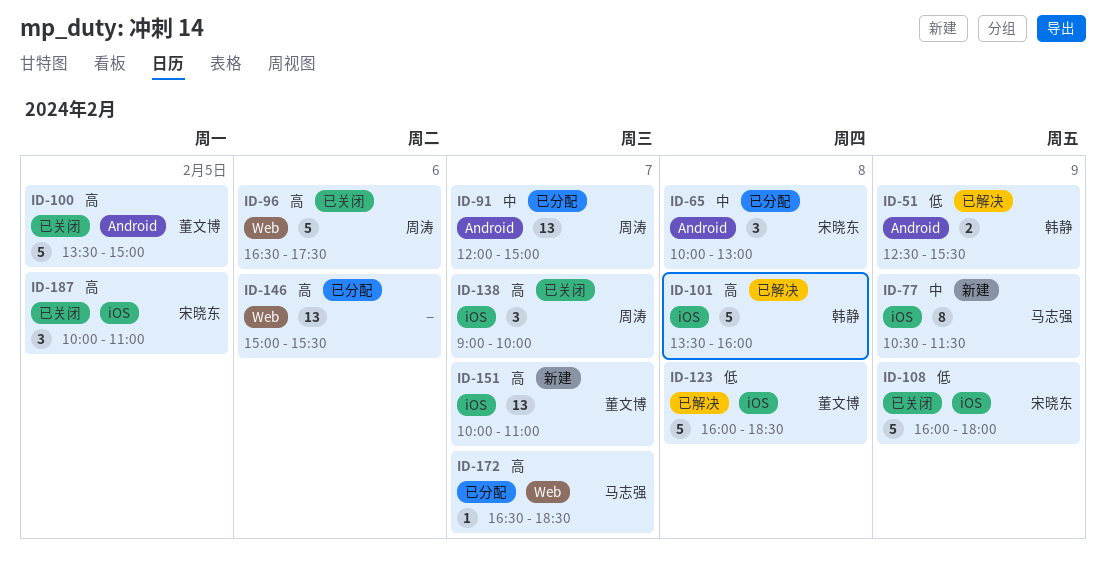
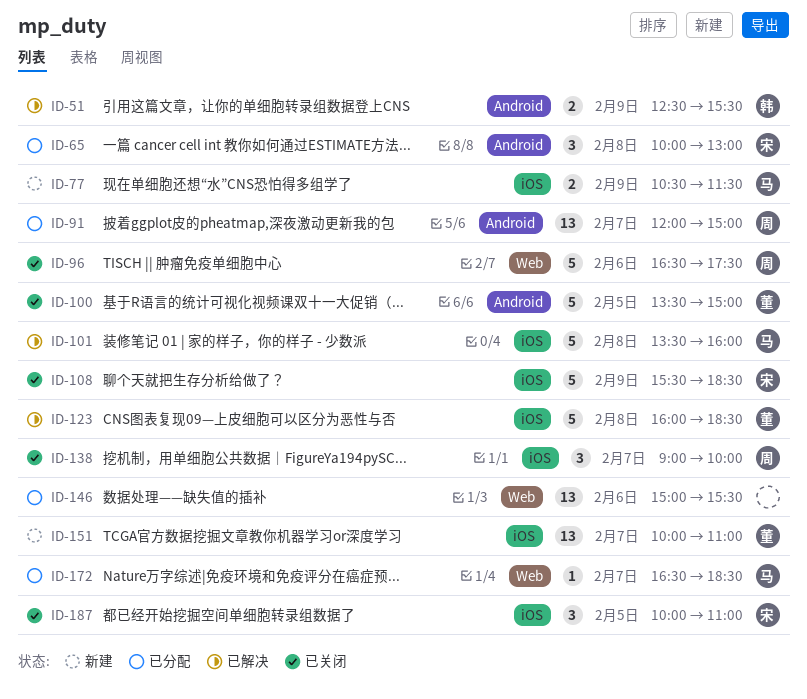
ID-77, estimate: 8 -> 2
ID-101, owner: 韩静 -> 马志强
ID-108, begins: 16:00 -> 15:30
ID-108, ends: 18:00 -> 18:30

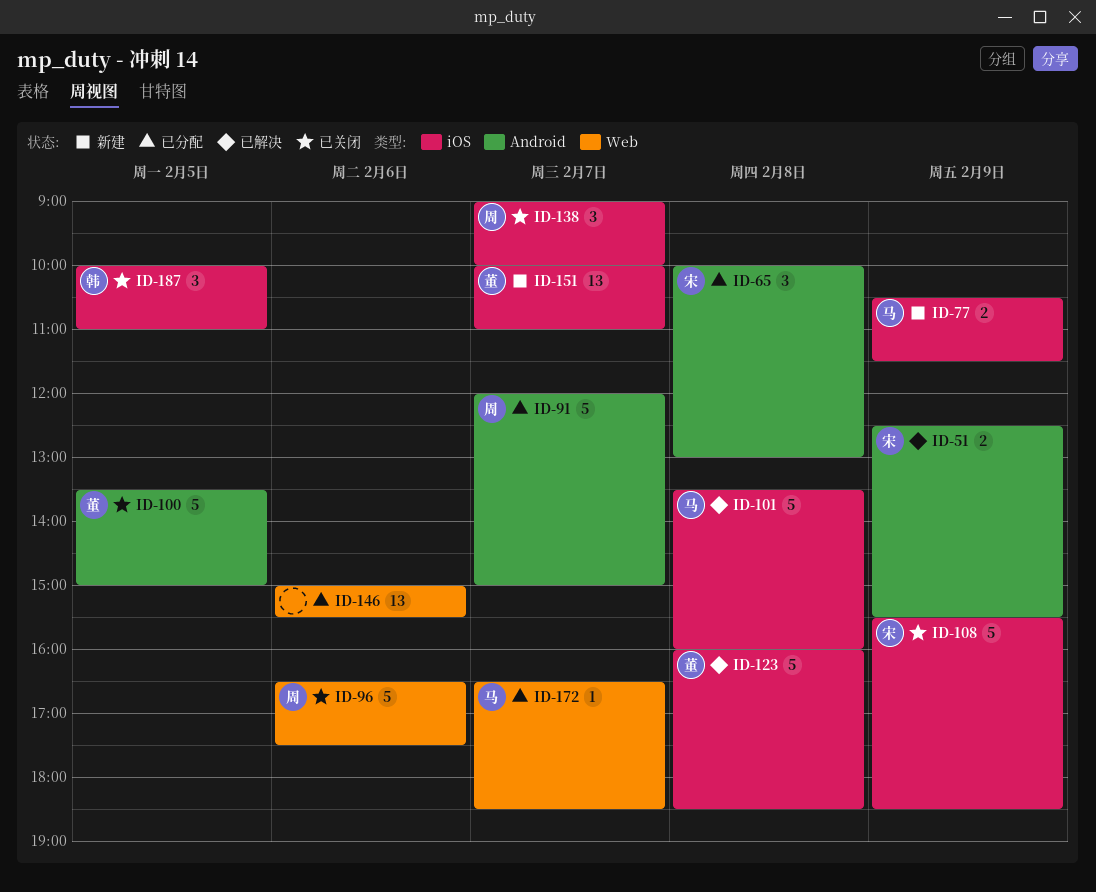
ID-51, owner: 韩 -> 宋
ID-91, estimate: 13 -> 5
ID-187, owner: 宋 -> 韩

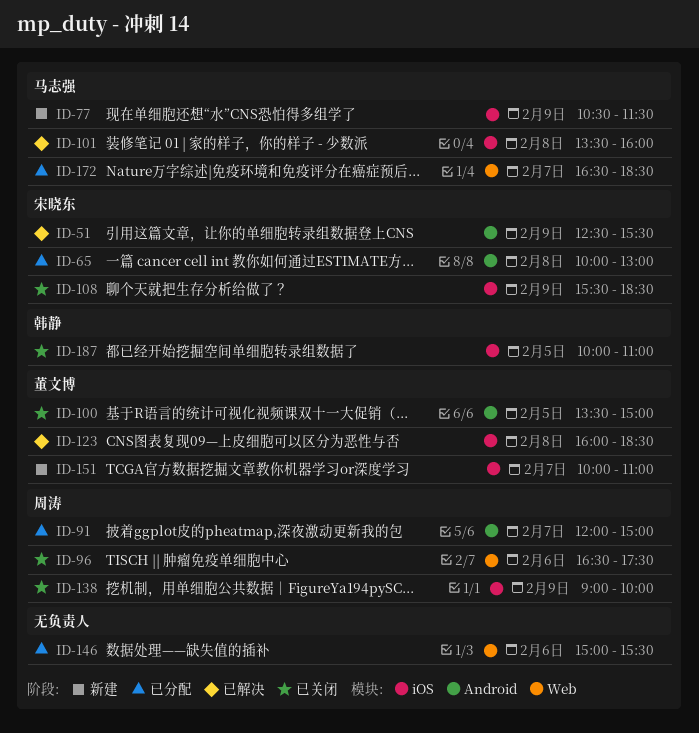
ID-138, day: Feb 7 -> Feb 9

